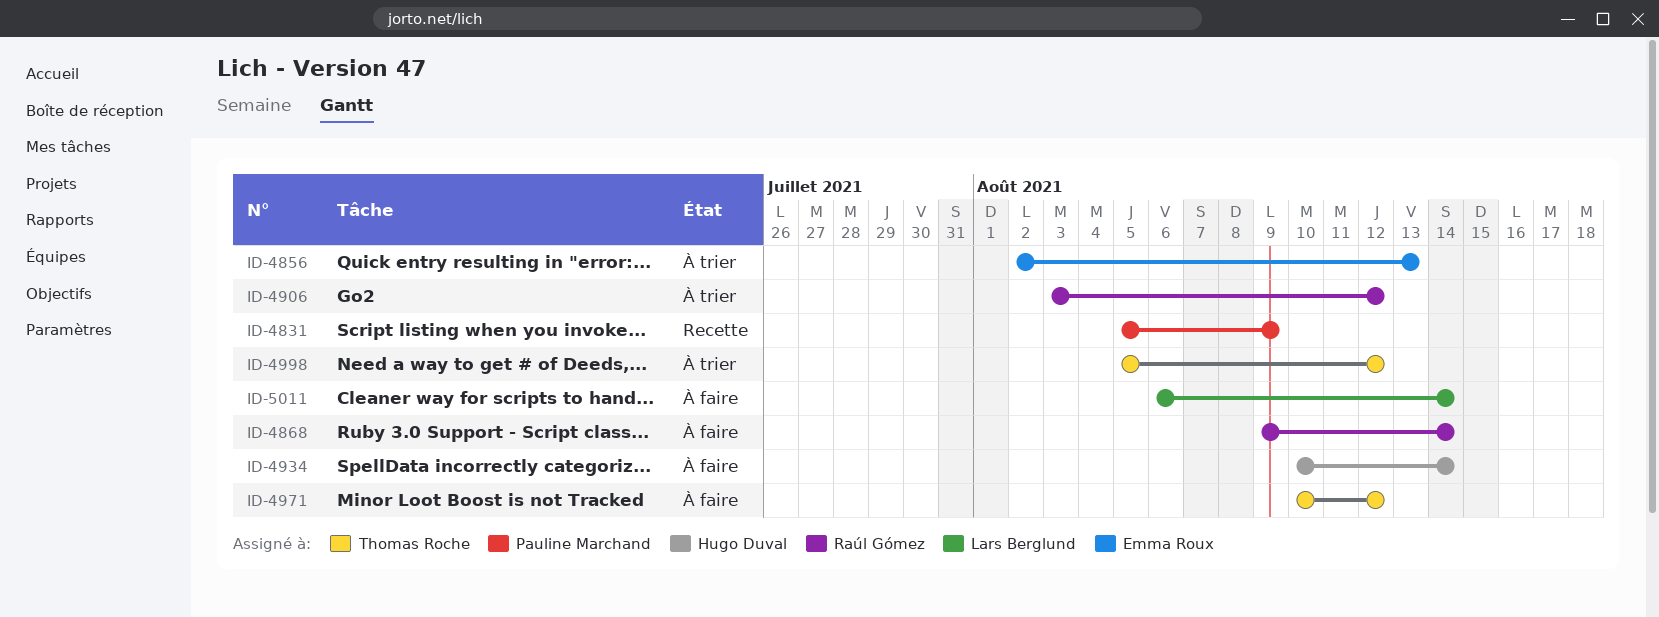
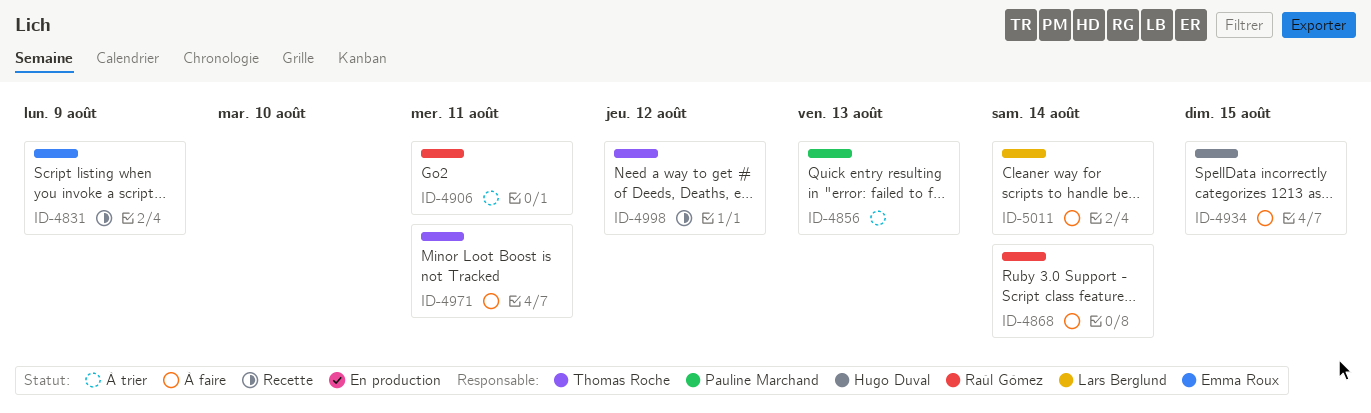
ID-4831, owner: Pauline Marchand -> Emma Roux
ID-4856, owner: Emma Roux -> Pauline Marchand
ID-4906, due: Aug 12 -> Aug 11
ID-4934, due: Aug 14 -> Aug 15
ID-4971, due: Aug 12 -> Aug 11
ID-4998, status: À trier -> Recette

